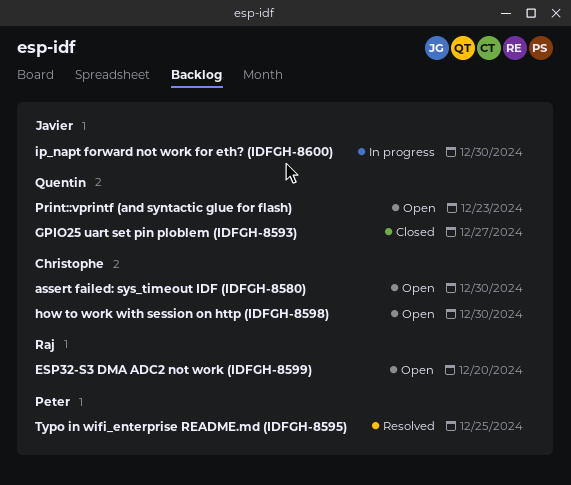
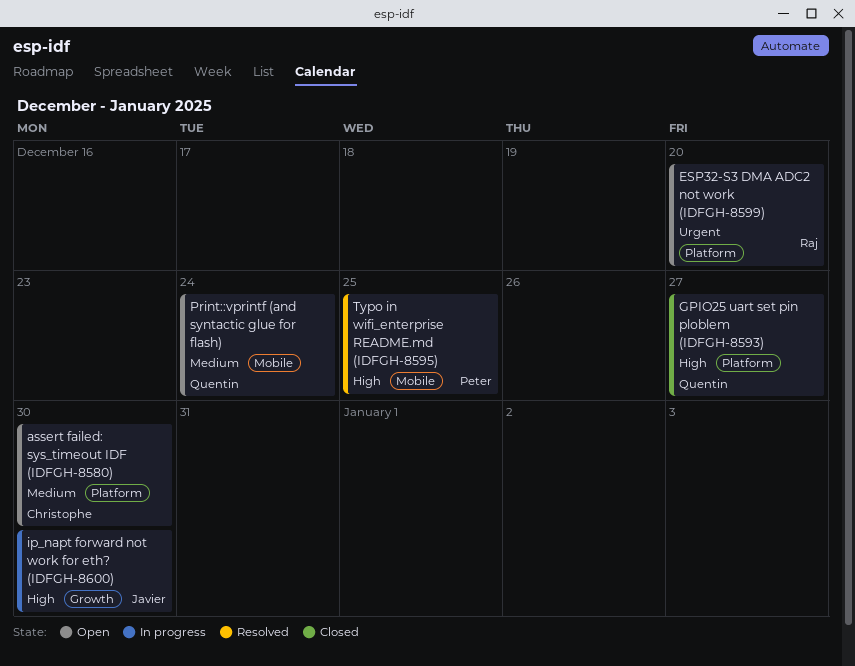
how to work with session on http (IDFGH-8598): present -> none
Print::vprintf (and syntactic glue for flash), due: Dec 23 -> Dec 24

